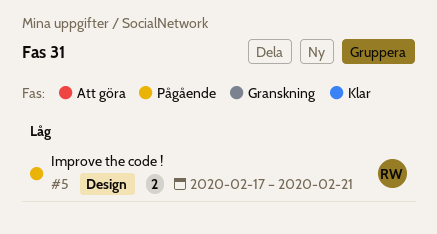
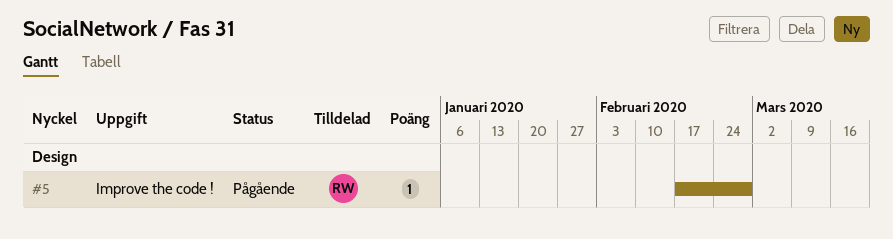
#5, estimate: 2 -> 1
#5, due: Feb 21 -> Feb 28

